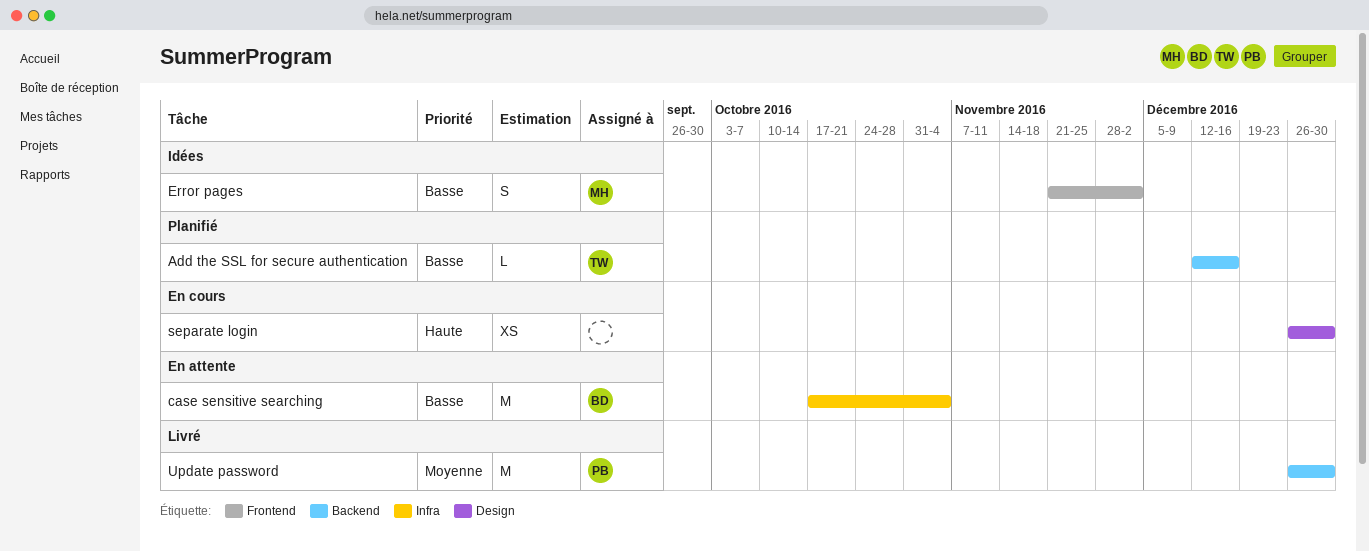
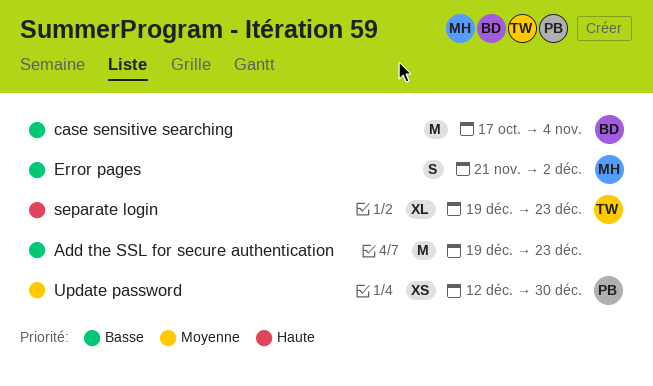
Add the SSL for secure authentication, owner: TW -> none
Add the SSL for secure authentication, estimate: L -> M
Add the SSL for secure authentication, start: Dec 12 -> Dec 19
Add the SSL for secure authentication, due: Dec 16 -> Dec 23
separate login, owner: none -> TW
separate login, estimate: XS -> XL
separate login, start: Dec 26 -> Dec 19
separate login, due: Dec 30 -> Dec 23
Update password, estimate: M -> XS
Update password, start: Dec 26 -> Dec 12

